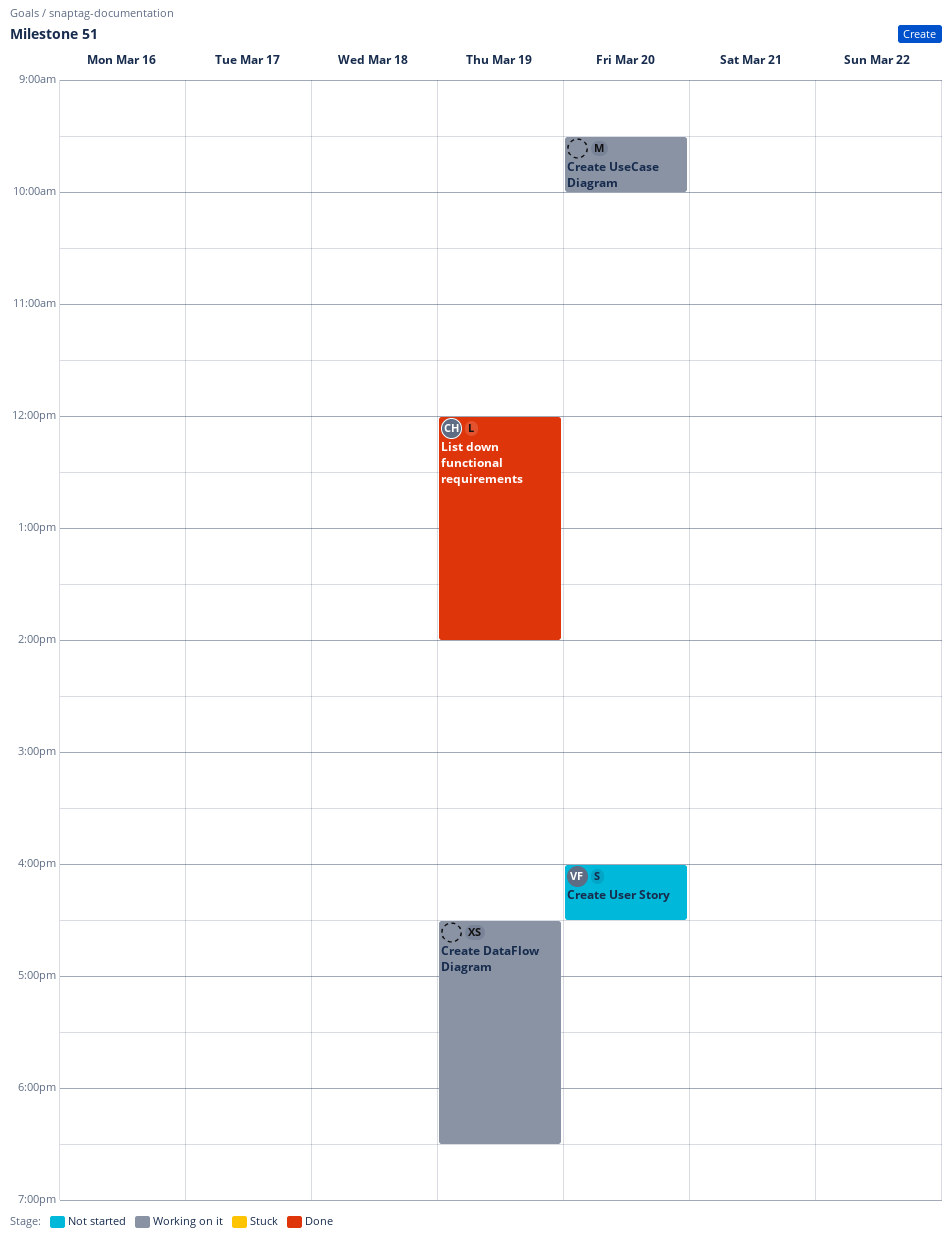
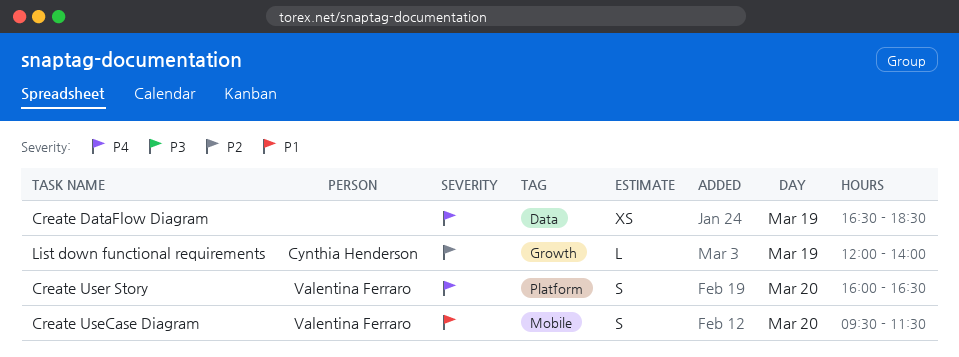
Create UseCase Diagram, owner: none -> Valentina Ferraro
Create UseCase Diagram, estimate: M -> S
Create UseCase Diagram, ends: 10:00 -> 11:30

